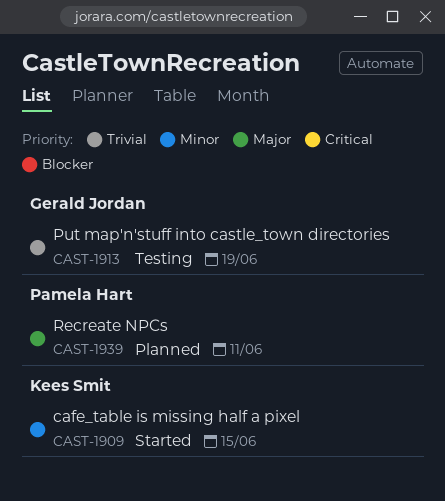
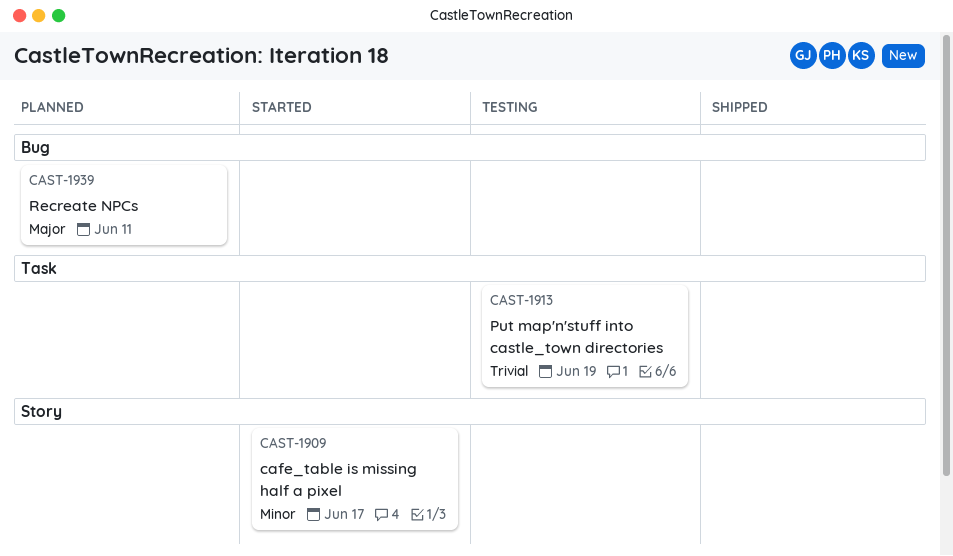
CAST-1909, due: Jun 15 -> Jun 17

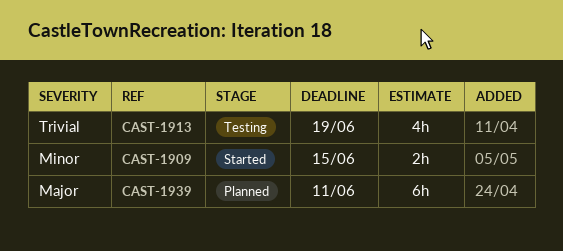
CAST-1909, due: Jun 17 -> Jun 15

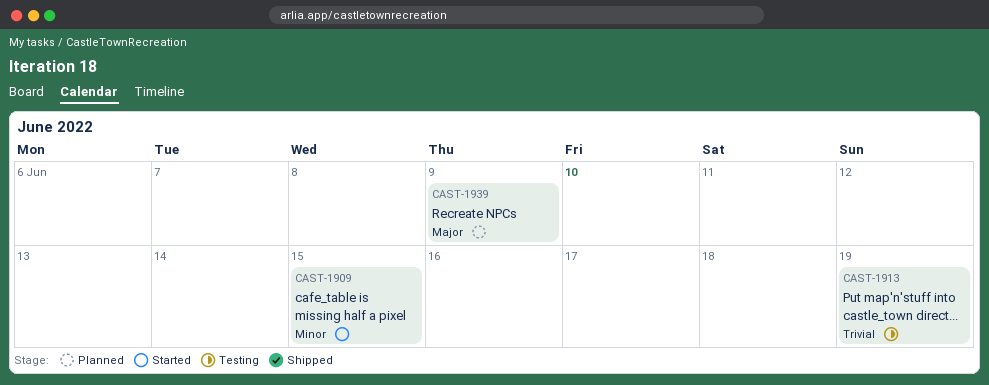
CAST-1939, due: Jun 11 -> Jun 9

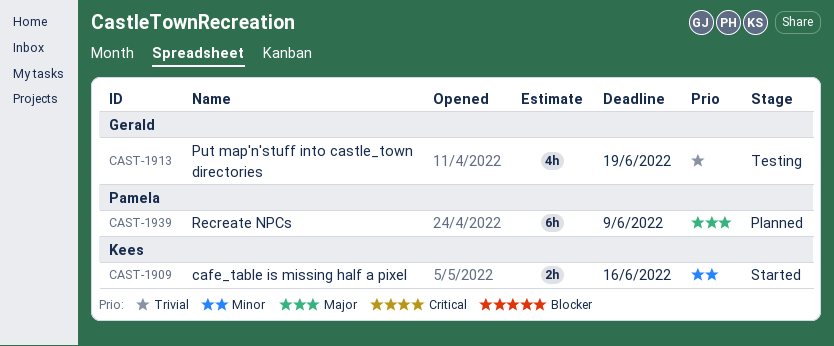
CAST-1909, due: Jun 15 -> Jun 16

